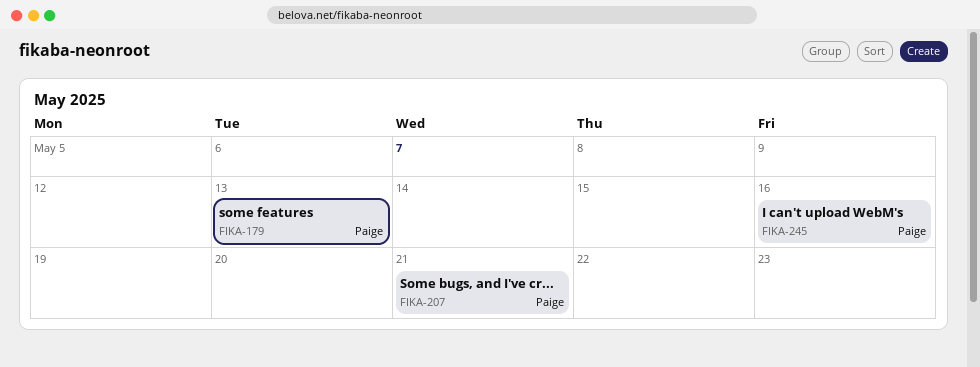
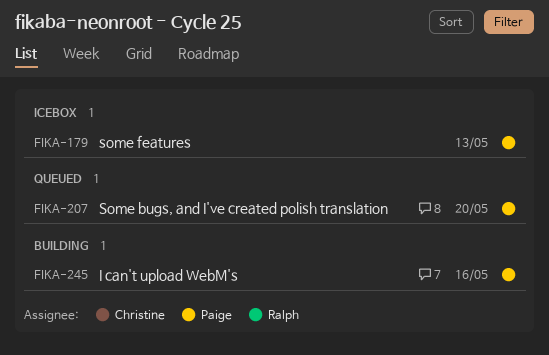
FIKA-207, due: May 21 -> May 20

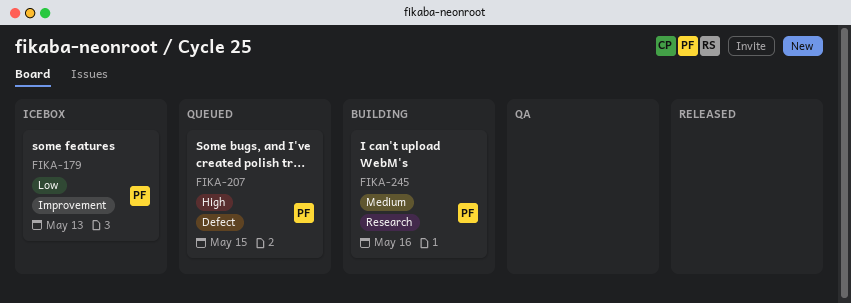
FIKA-207, due: May 20 -> May 15

